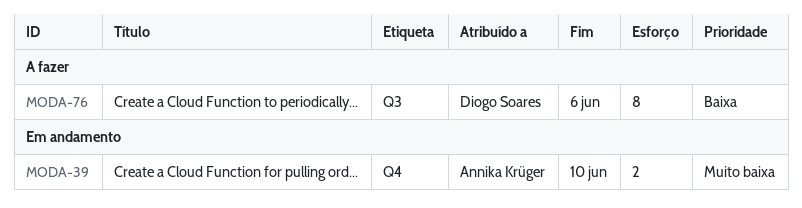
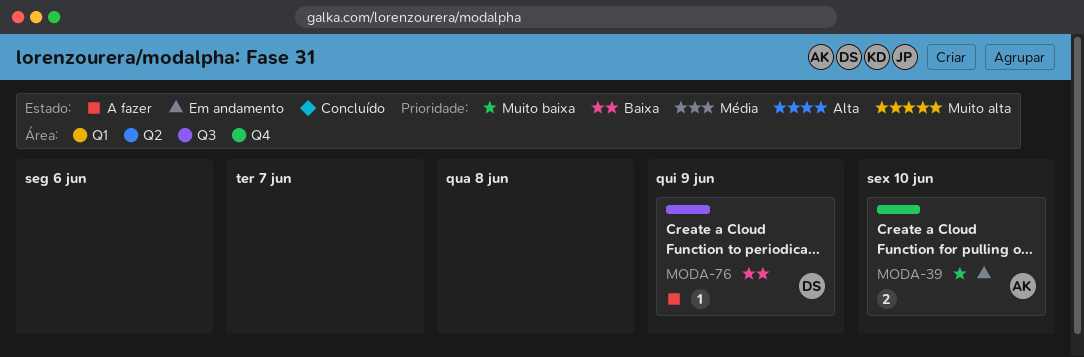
MODA-76, estimate: 8 -> 1
MODA-76, due: Jun 6 -> Jun 9

